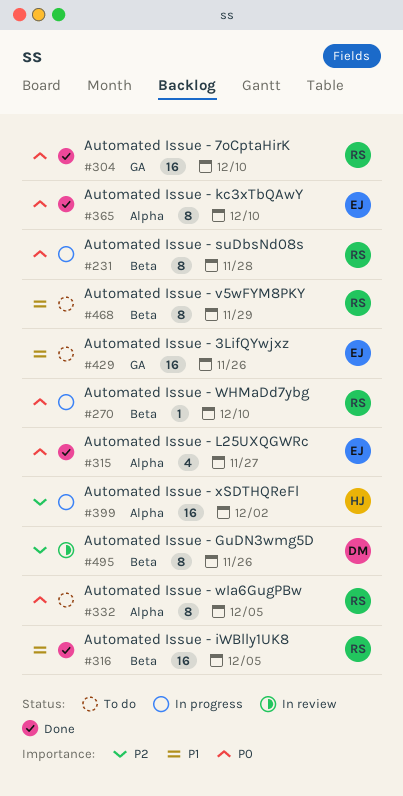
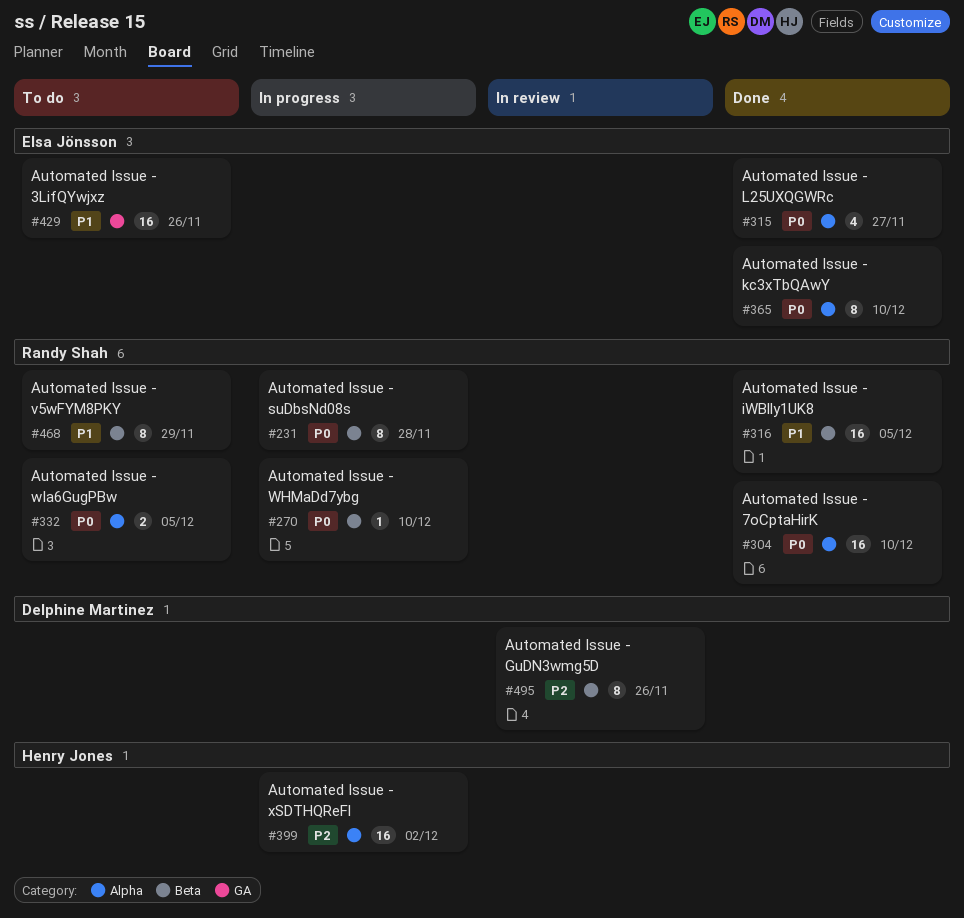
#304, label: GA -> Alpha
#332, estimate: 8 -> 2

